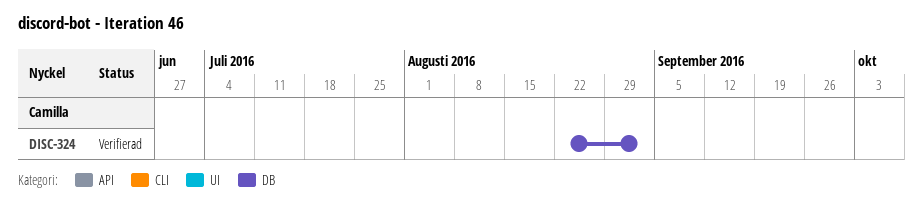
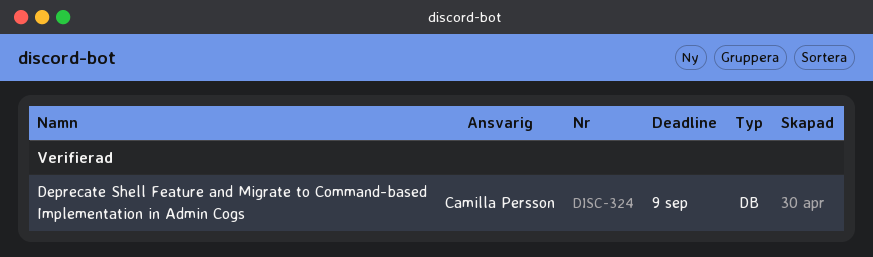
DISC-324, due: Sep 2 -> Sep 9

